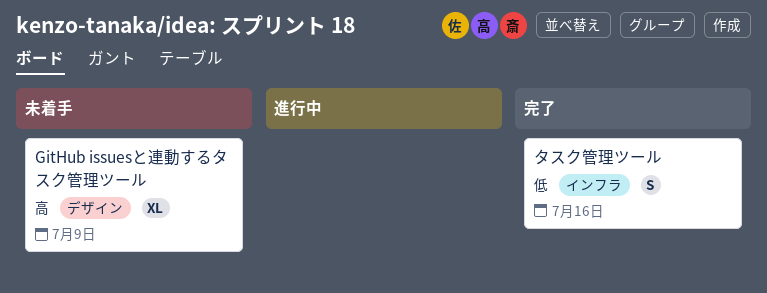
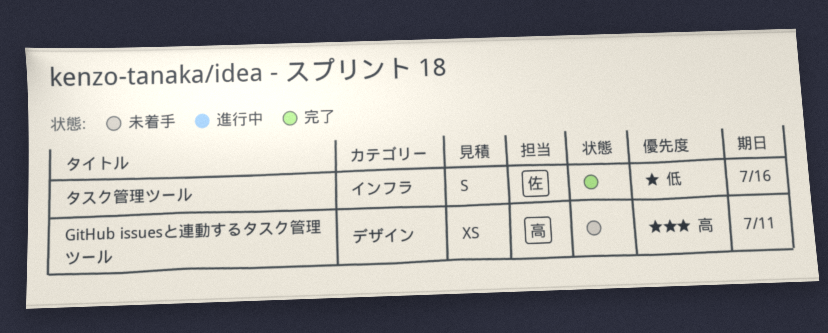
GitHub issuesと連動するタスク管理ツール, estimate: XL -> XS
GitHub issuesと連動するタスク管理ツール, due: Jul 9 -> Jul 11

